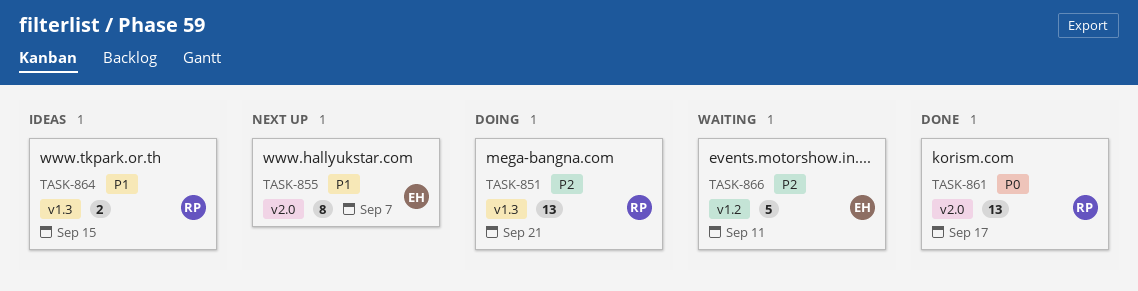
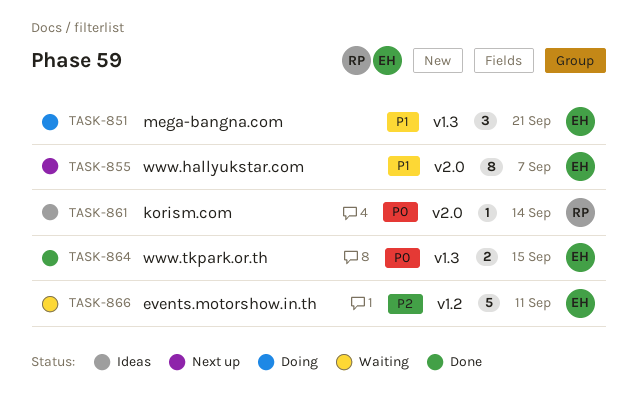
TASK-851, owner: RP -> EH
TASK-851, priority: P2 -> P1
TASK-851, estimate: 13 -> 3
TASK-861, status: Done -> Ideas
TASK-861, estimate: 13 -> 1
TASK-861, due: Sep 17 -> Sep 14
TASK-864, status: Ideas -> Done
TASK-864, owner: RP -> EH
TASK-864, priority: P1 -> P0

